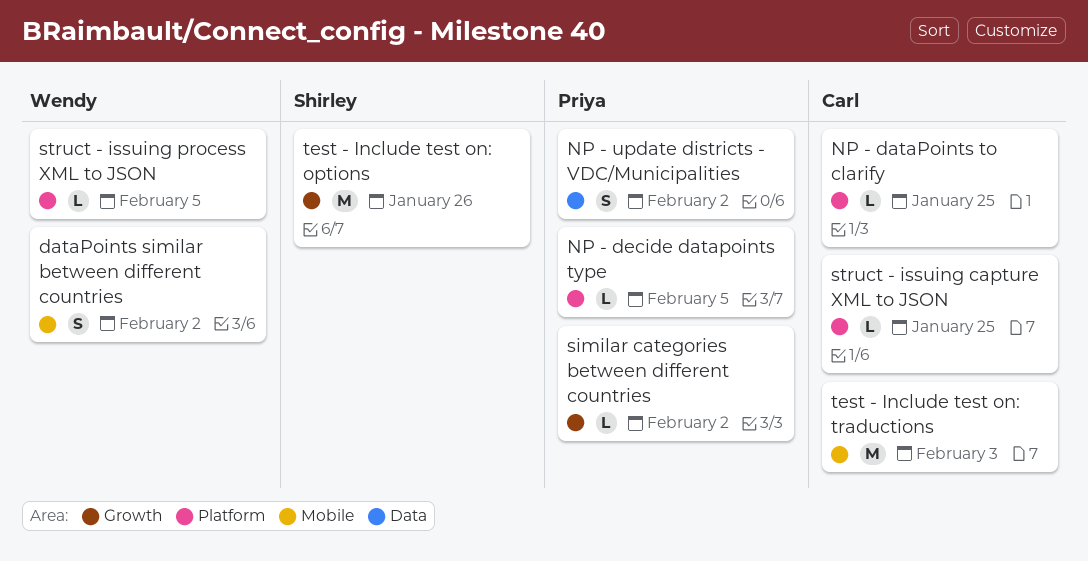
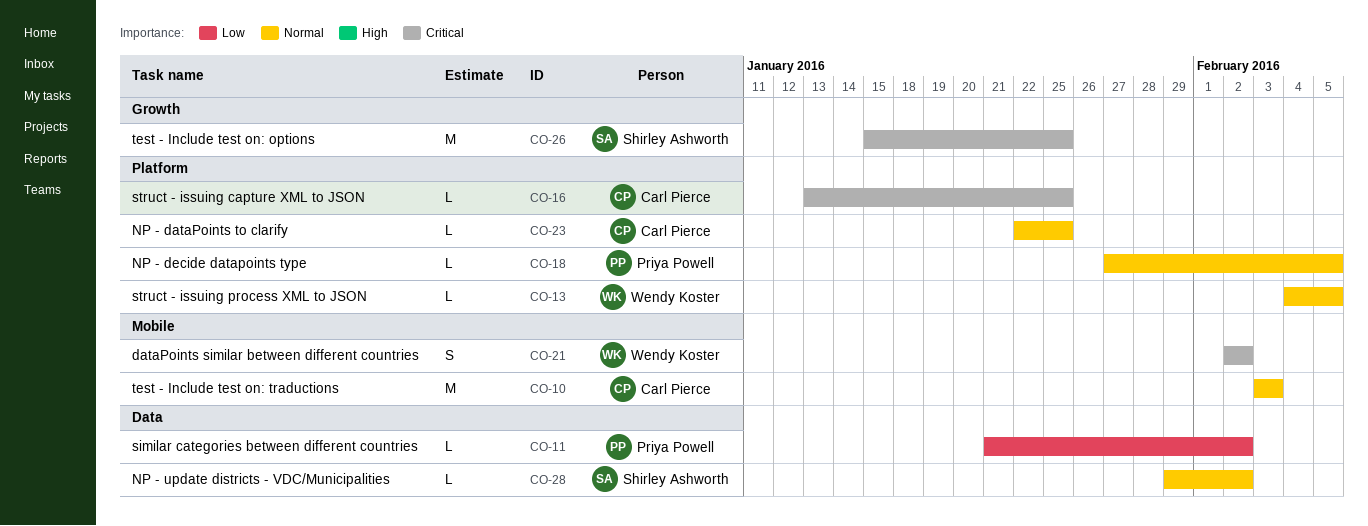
NP - update districts - VDC/Municipalities, owner: Priya Powell -> Shirley Ashworth
NP - update districts - VDC/Municipalities, estimate: S -> L
similar categories between different countries, label: Growth -> Data
test - Include test on: options, due: Jan 26 -> Jan 25

